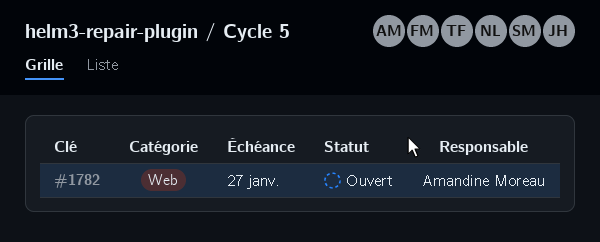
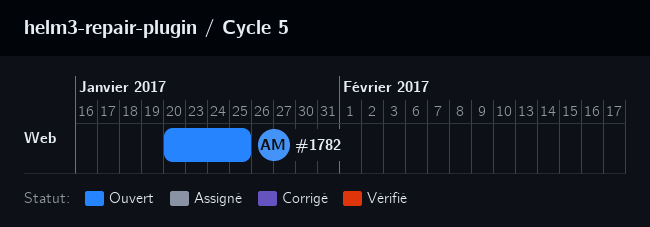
#1782, due: Jan 27 -> Jan 25

